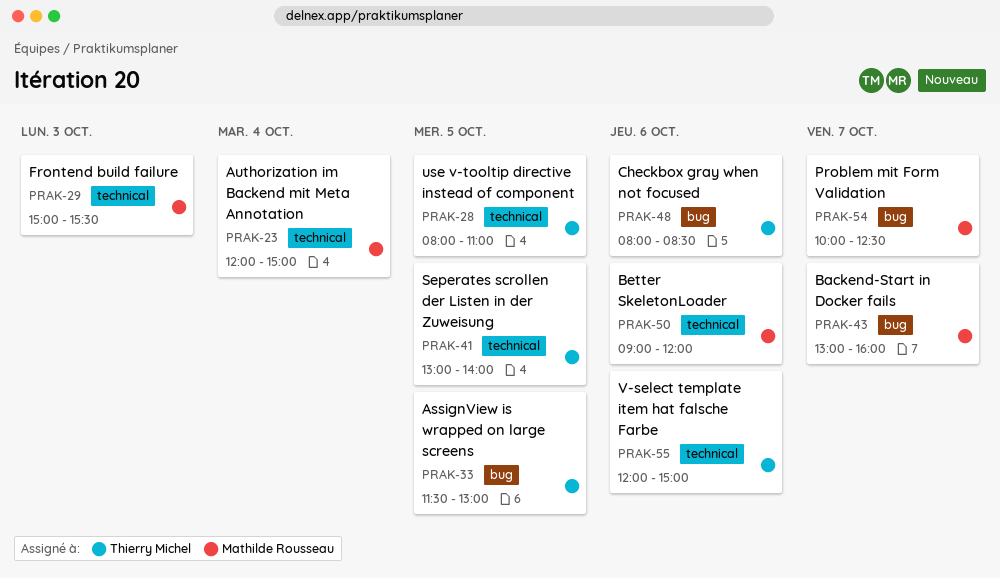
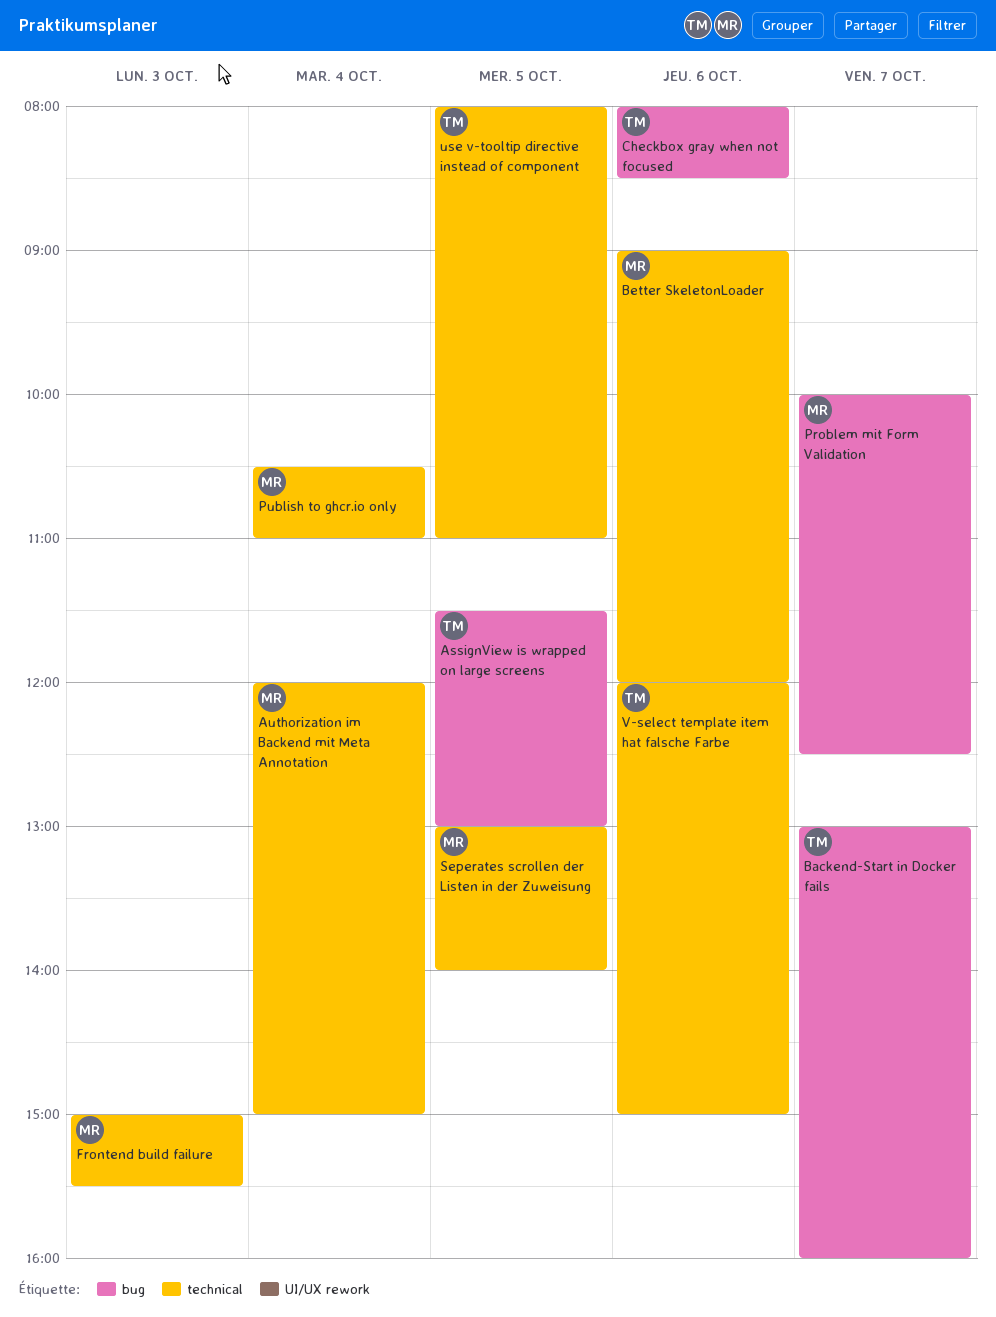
Backend-Start in Docker fails, owner: Mathilde Rousseau -> Thierry Michel
Publish to ghcr.io only: none -> present
Seperates scrollen der Listen in der Zuweisung, owner: Thierry Michel -> Mathilde Rousseau

